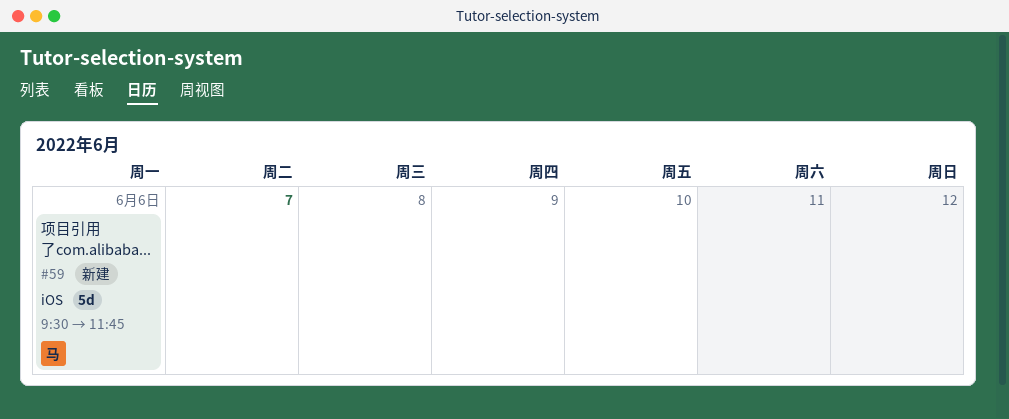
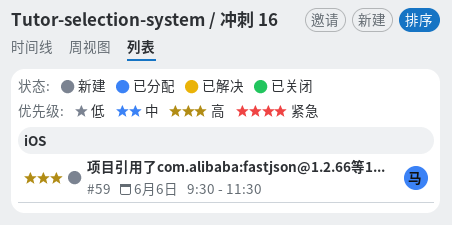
#59, ends: 11:45 -> 11:30

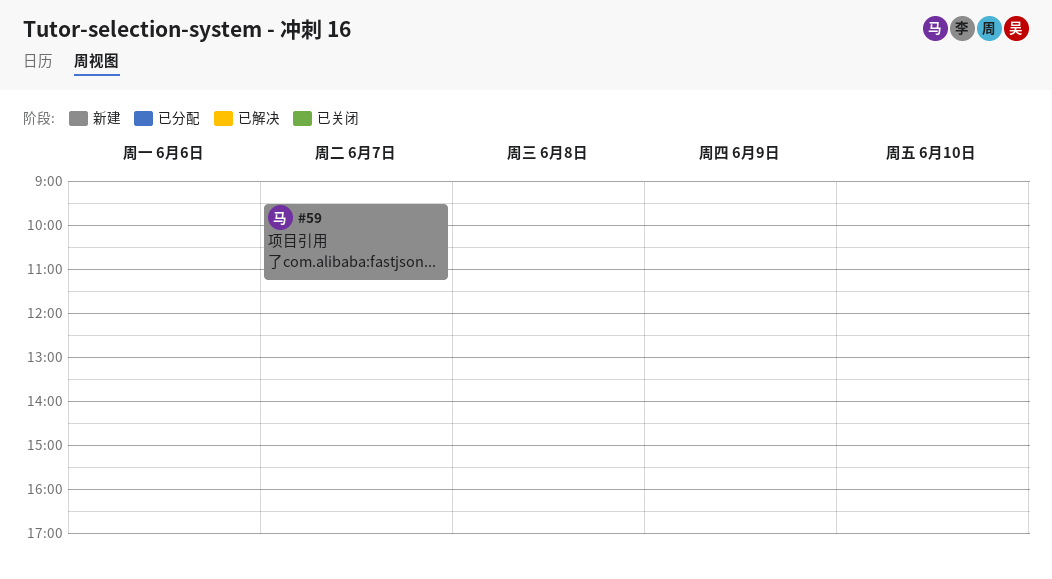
#59, day: Jun 6 -> Jun 7
#59, ends: 11:30 -> 11:15

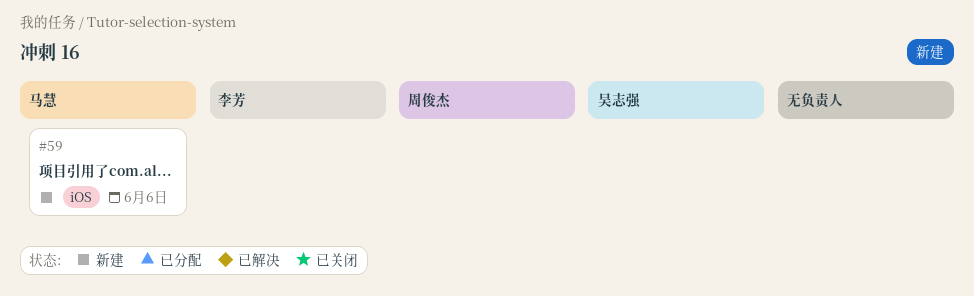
#59, day: Jun 7 -> Jun 6

